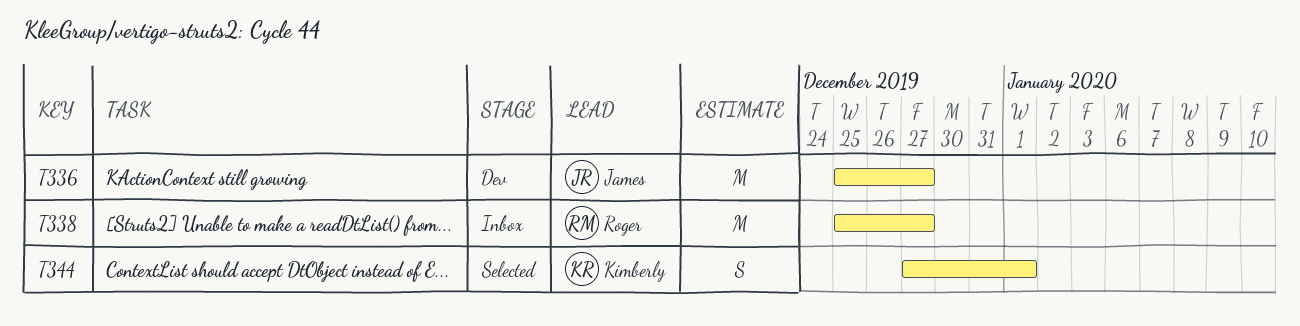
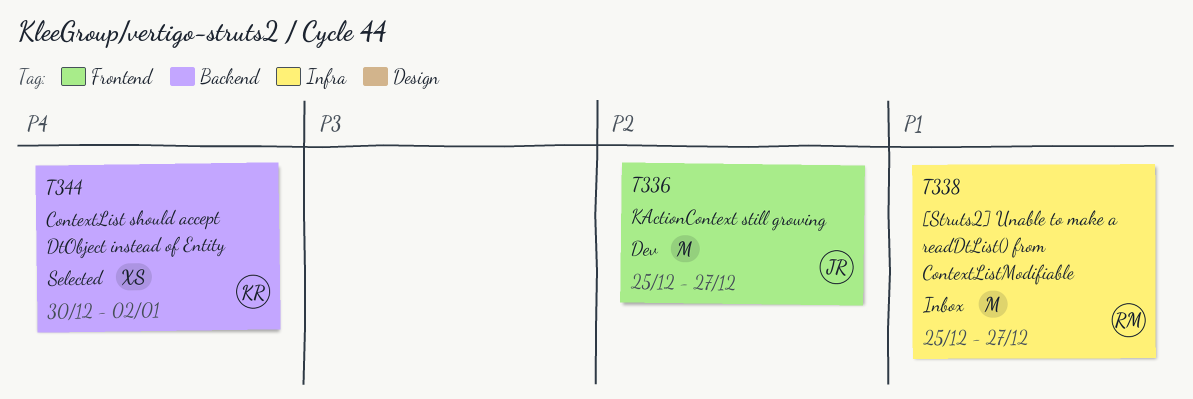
T344, estimate: S -> XS
T344, start: Dec 27 -> Dec 30
T344, due: Jan 1 -> Jan 2

